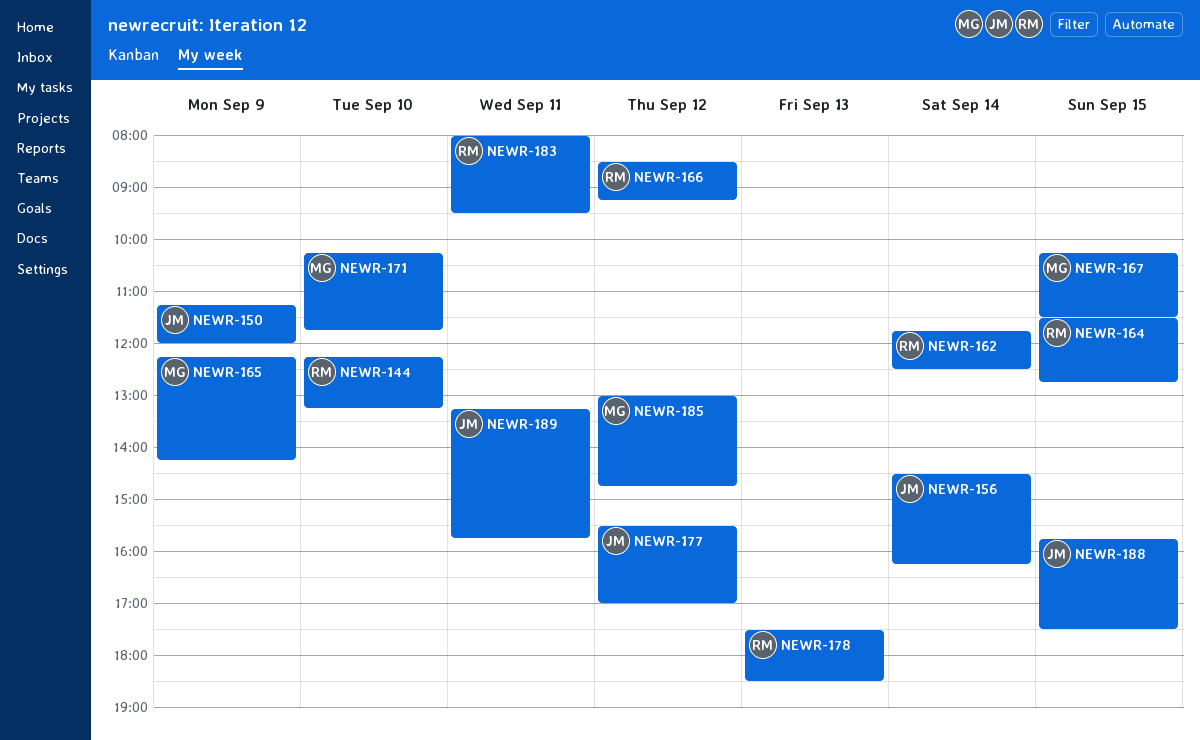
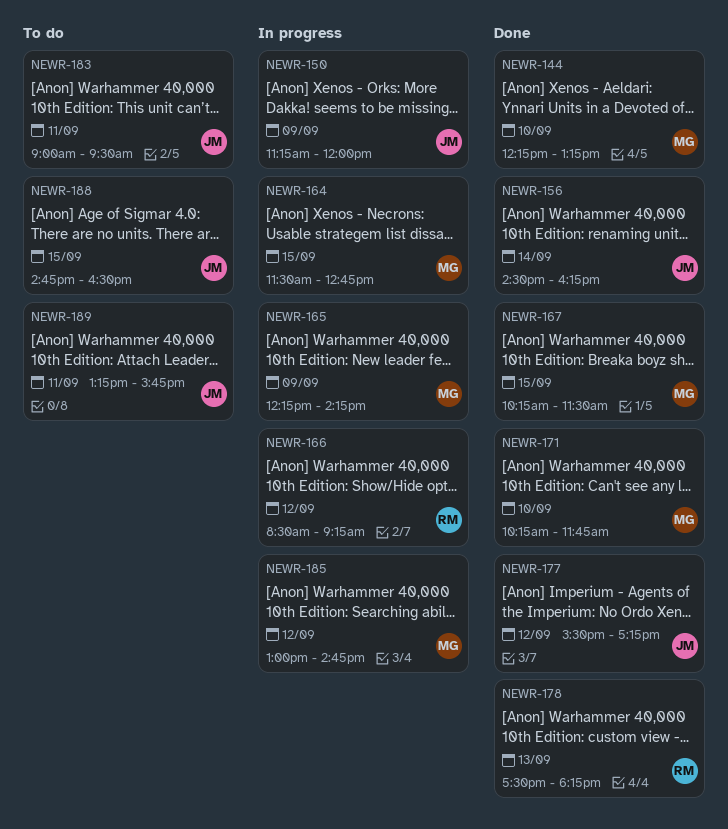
NEWR-144, owner: RM -> MG
NEWR-162: present -> none
NEWR-164, owner: RM -> MG
NEWR-177, ends: 17:00 -> 17:15
NEWR-178, ends: 18:30 -> 18:15
NEWR-183, owner: RM -> JM
NEWR-183, begins: 08:00 -> 09:00
NEWR-188, begins: 15:45 -> 14:45
NEWR-188, ends: 17:30 -> 16:30

